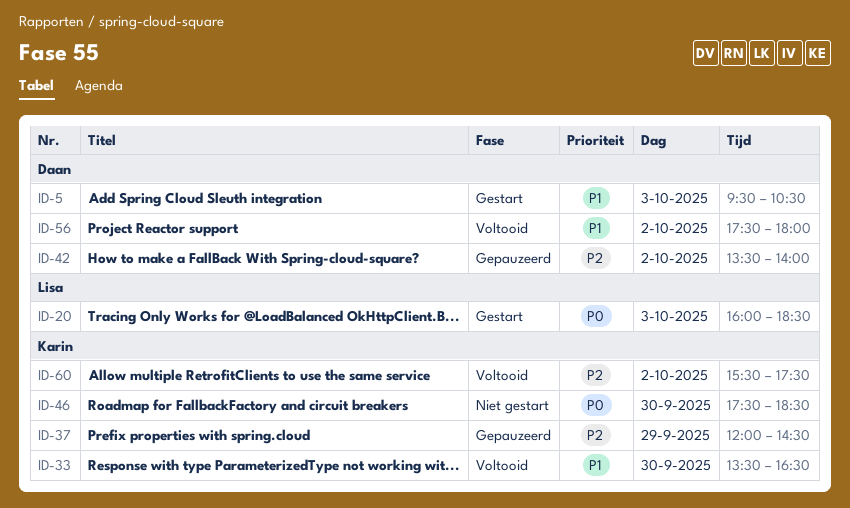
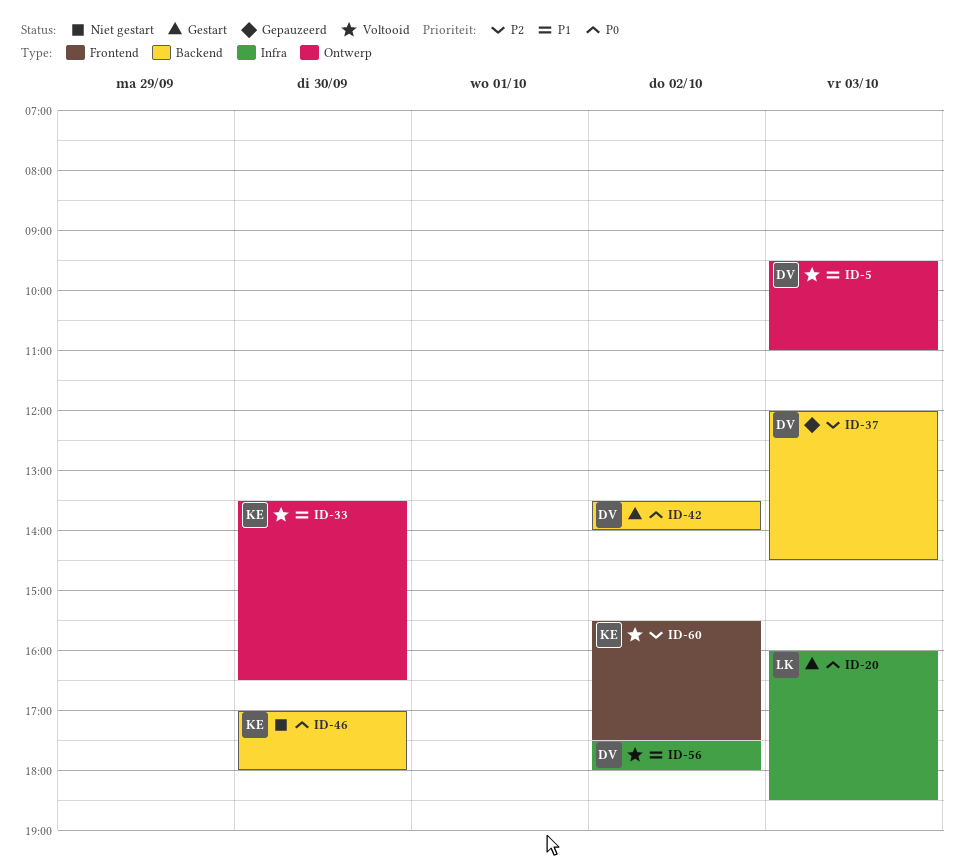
ID-5, status: Gestart -> Voltooid
ID-5, ends: 10:30 -> 11:00
ID-37, owner: Karin -> Daan
ID-37, day: Sep 29 -> Oct 3
ID-42, status: Gepauzeerd -> Gestart
ID-42, priority: P2 -> P0
ID-46, begins: 17:30 -> 17:00
ID-46, ends: 18:30 -> 18:00

